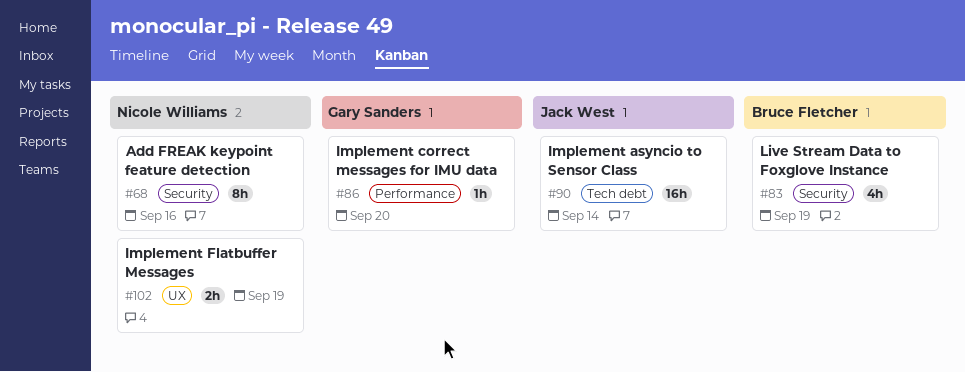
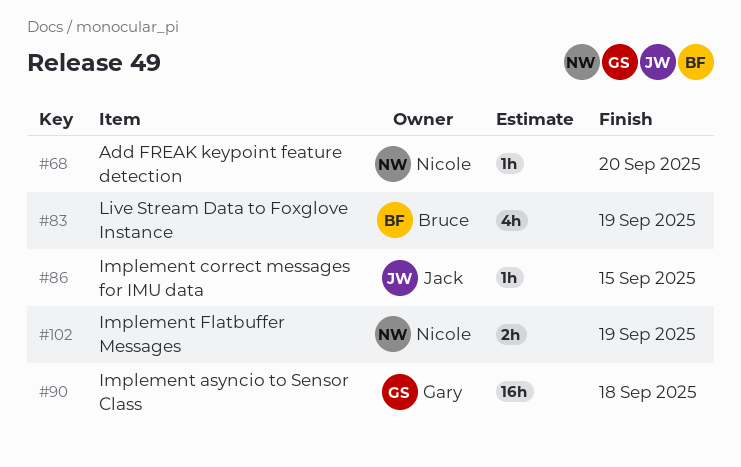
#68, estimate: 8h -> 1h
#68, due: Sep 16 -> Sep 20
#86, owner: Gary Sanders -> Jack West
#86, due: Sep 20 -> Sep 15
#90, owner: Jack West -> Gary Sanders
#90, due: Sep 14 -> Sep 18

